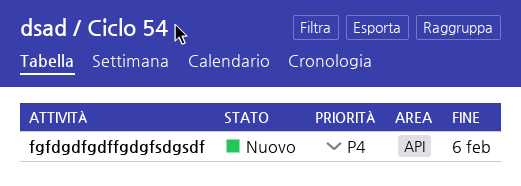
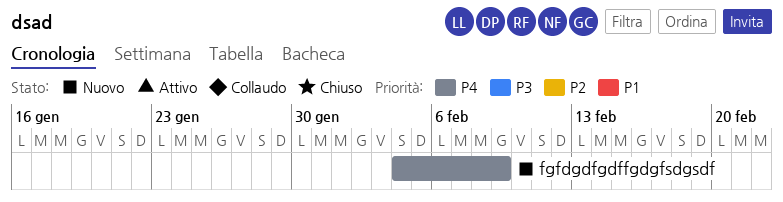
fgfdgdfgdffgdgfsdgsdf, due: Feb 6 -> Feb 9

